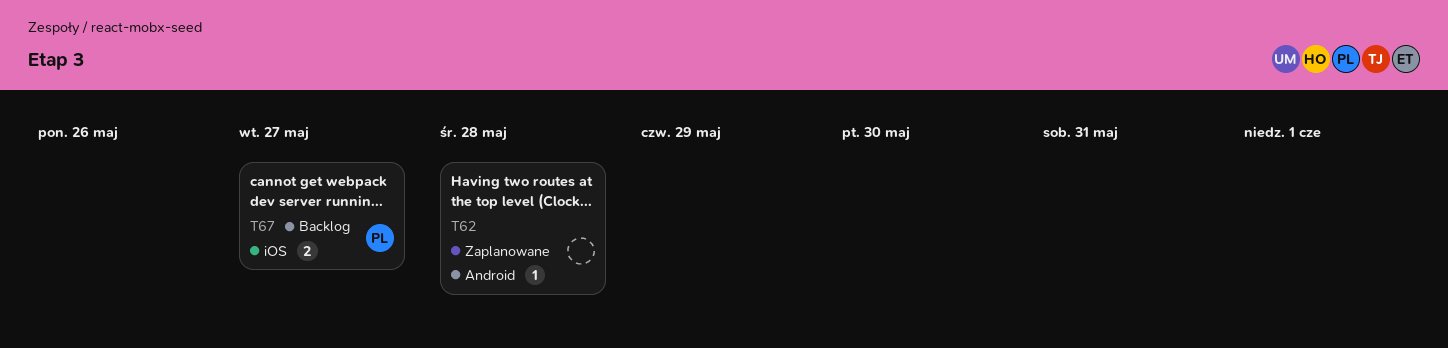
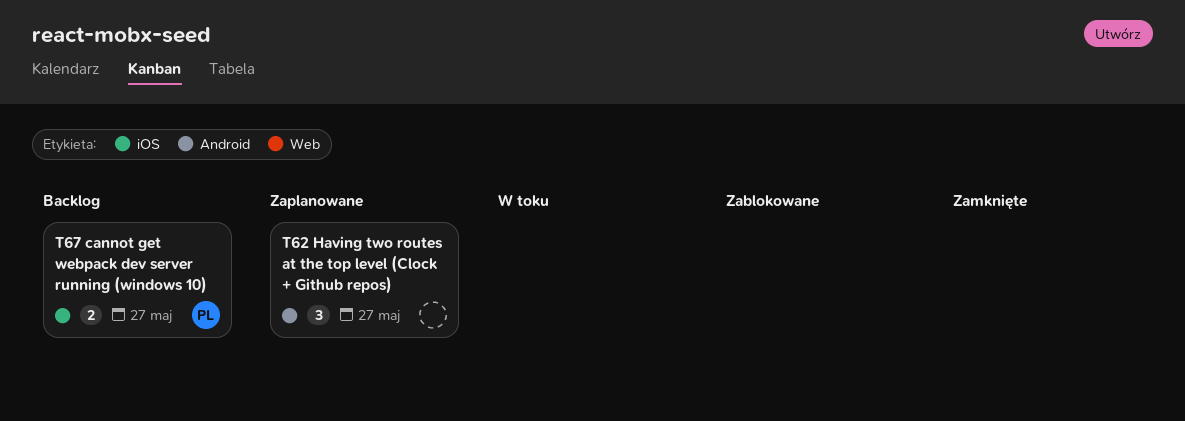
T62, estimate: 1 -> 3
T62, due: May 28 -> May 27

